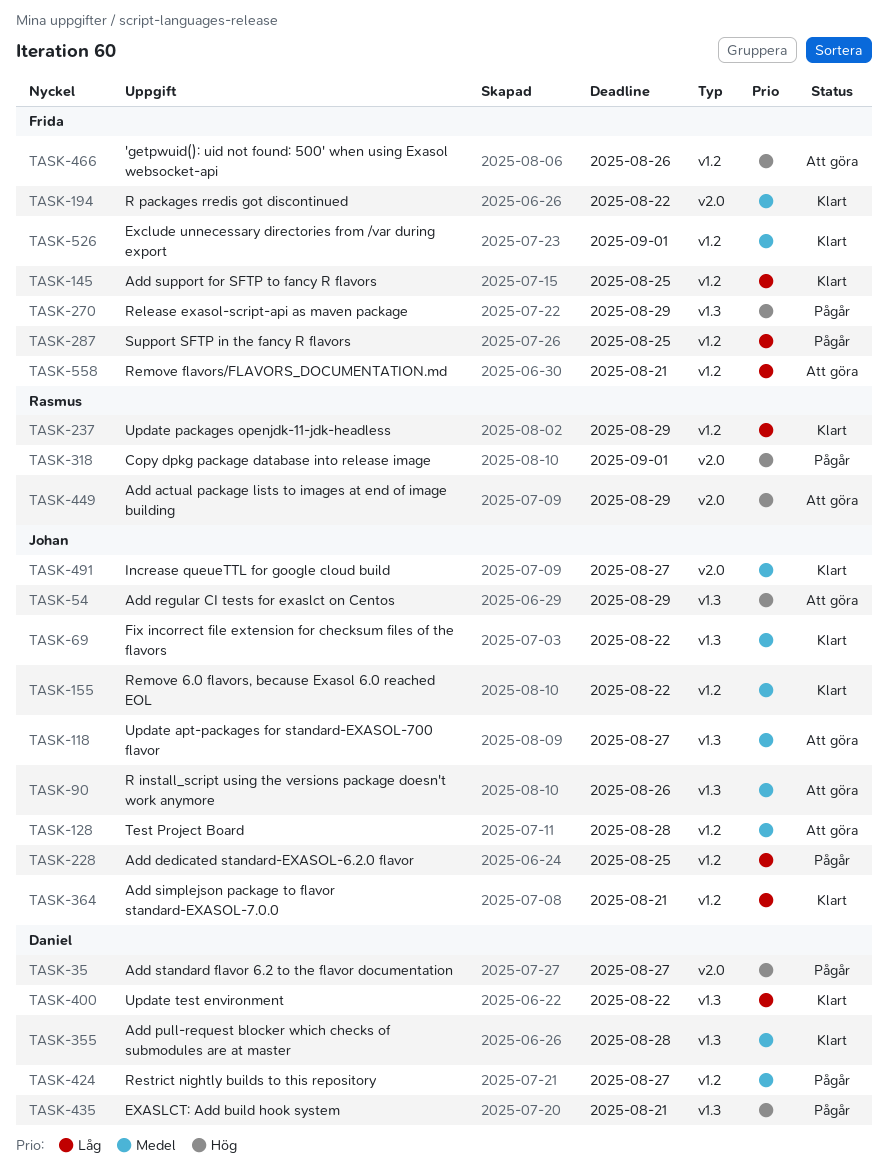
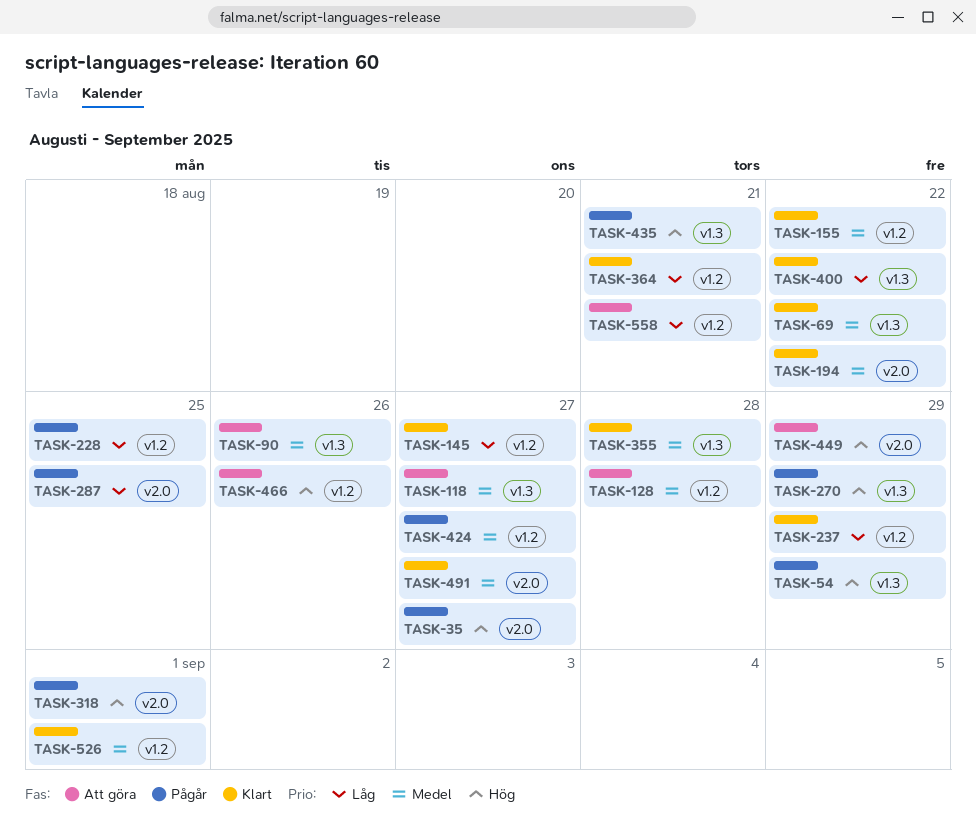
TASK-54, status: Att göra -> Pågår
TASK-145, due: Aug 25 -> Aug 27
TASK-287, label: v1.2 -> v2.0

